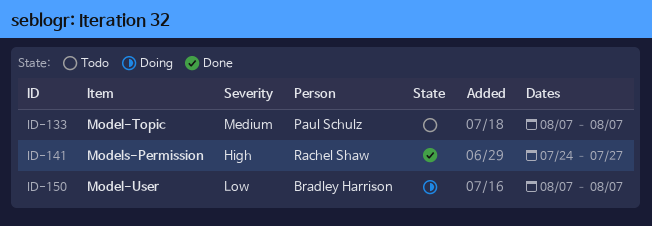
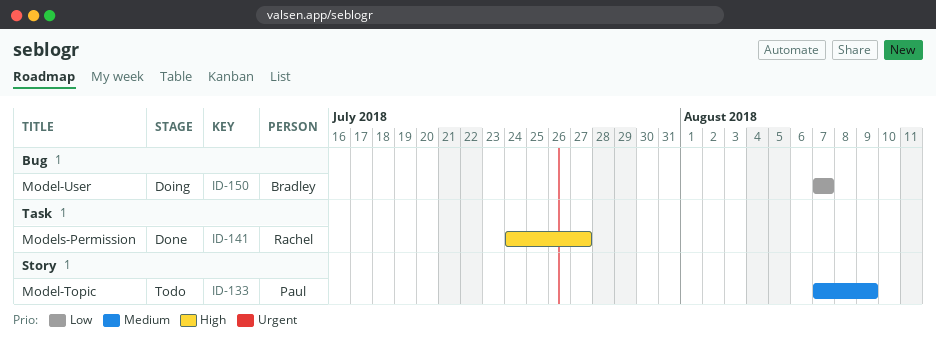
ID-133, due: Aug 7 -> Aug 9

